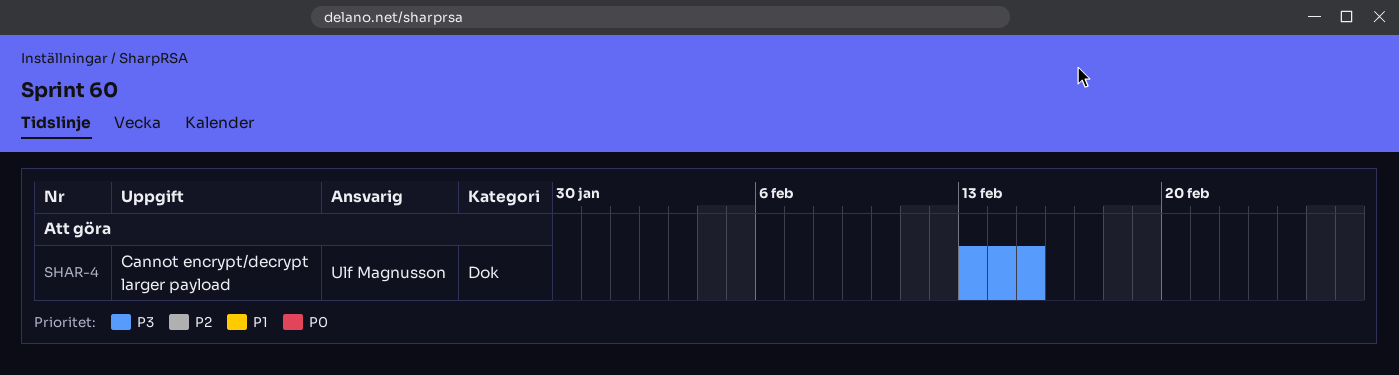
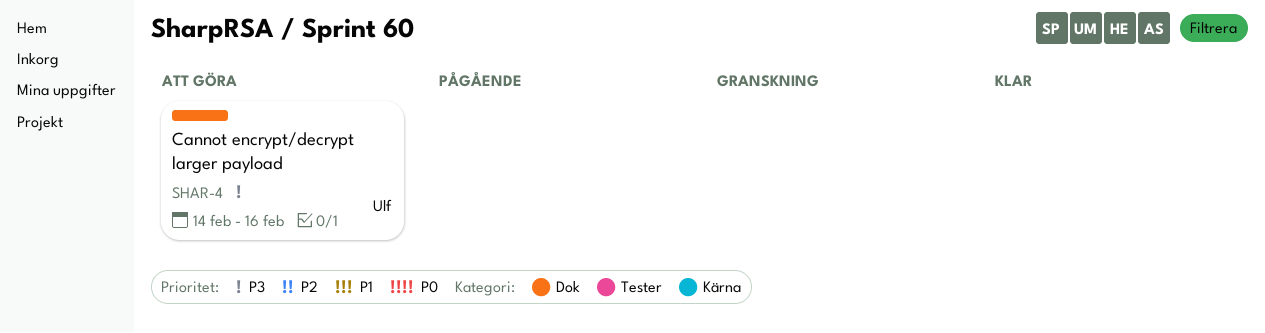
SHAR-4, start: Feb 13 -> Feb 14
SHAR-4, due: Feb 15 -> Feb 16

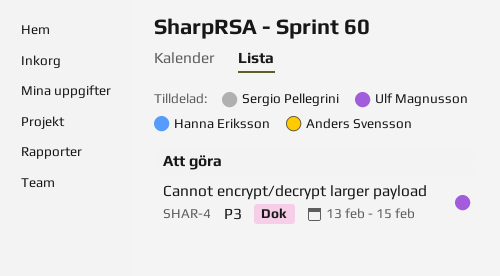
SHAR-4, start: Feb 14 -> Feb 13
SHAR-4, due: Feb 16 -> Feb 15

